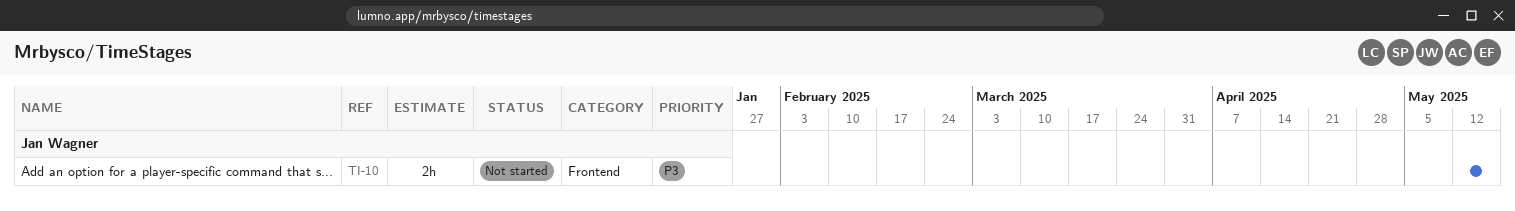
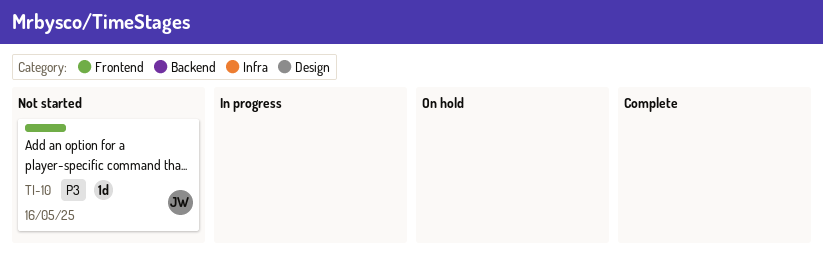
TI-10, estimate: 2h -> 1d

